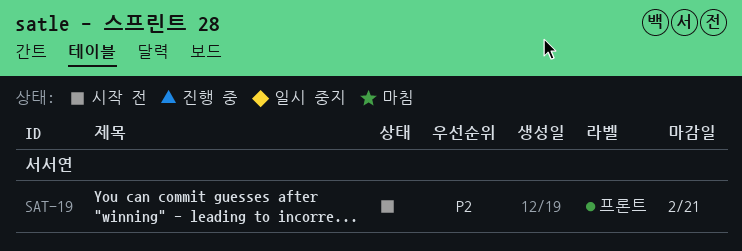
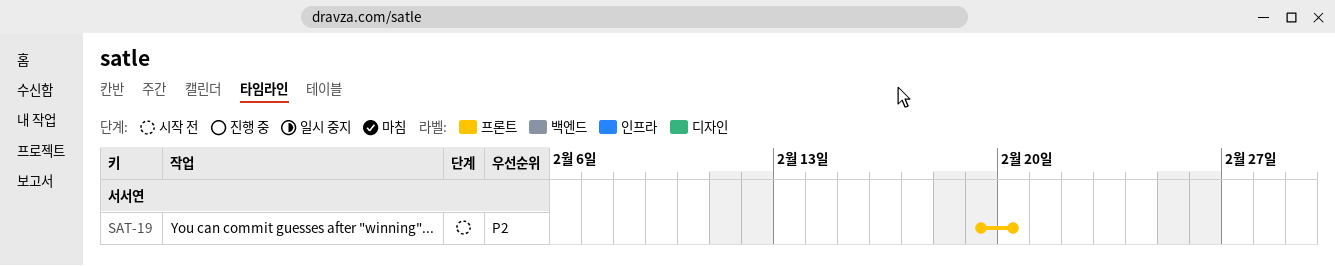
SAT-19, due: Feb 21 -> Feb 20

